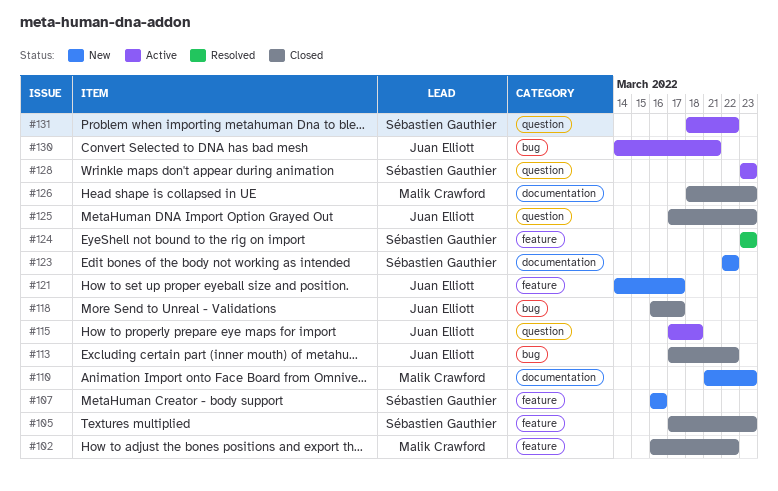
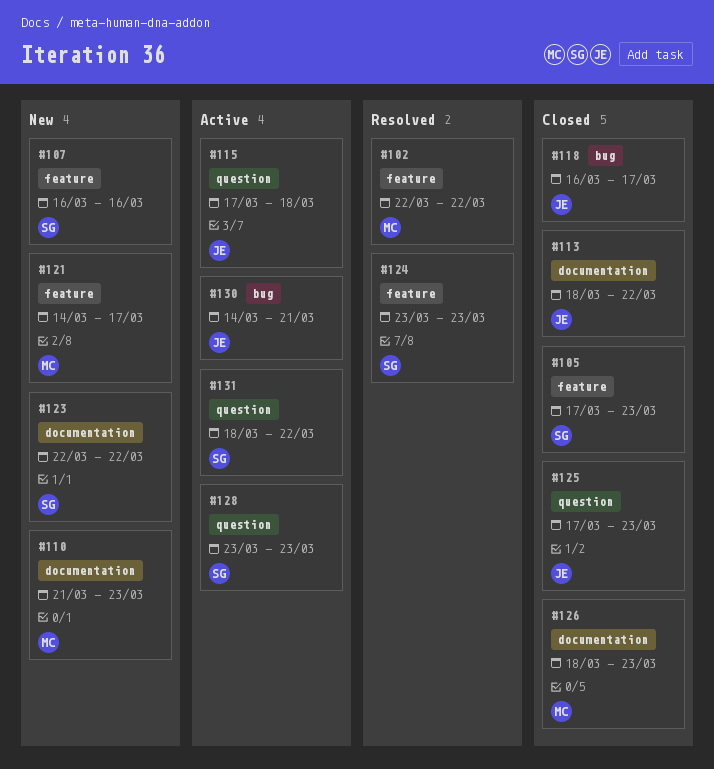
#102, status: Closed -> Resolved
#102, start: Mar 16 -> Mar 22
#113, label: bug -> documentation
#113, start: Mar 17 -> Mar 18
#121, owner: Juan Elliott -> Malik Crawford

